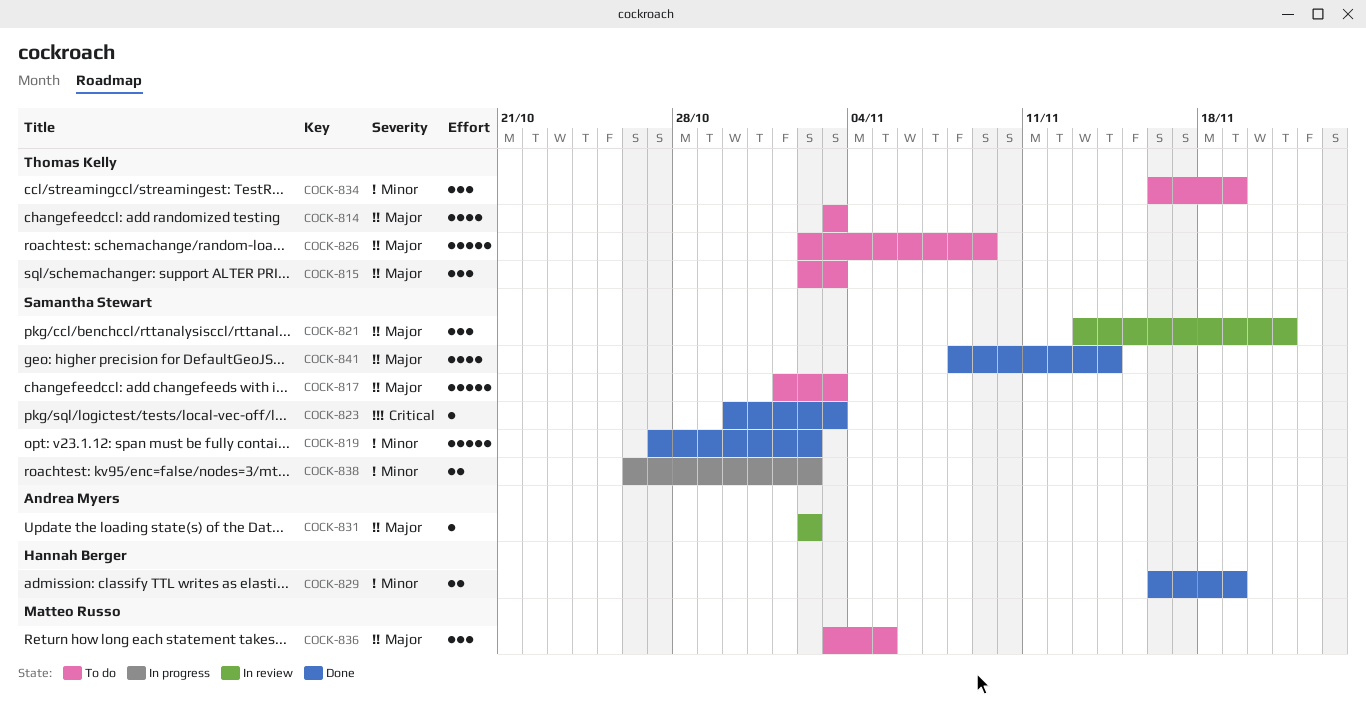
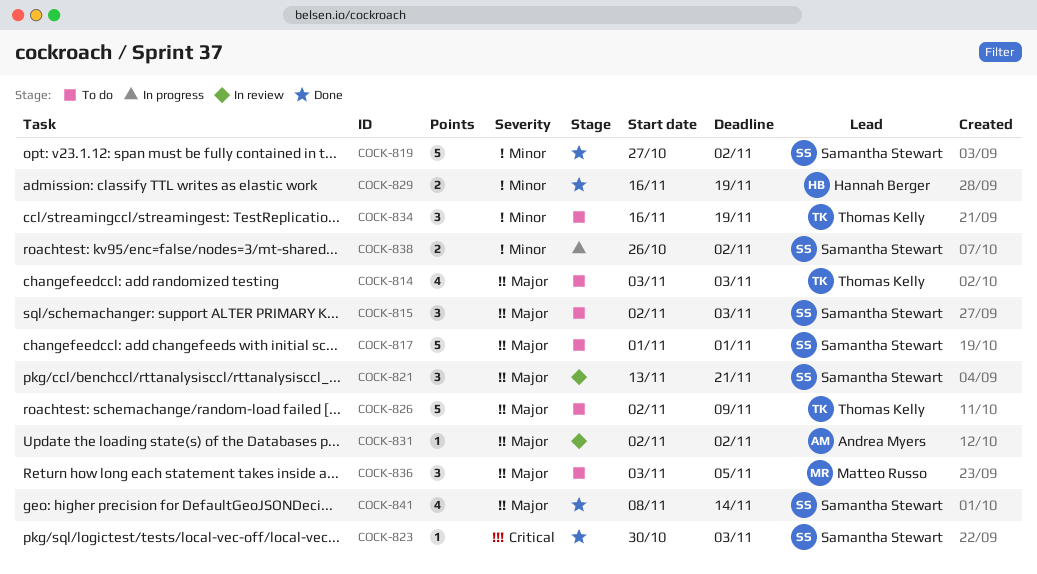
COCK-815, owner: Thomas Kelly -> Samantha Stewart
COCK-817, due: Nov 3 -> Nov 1

